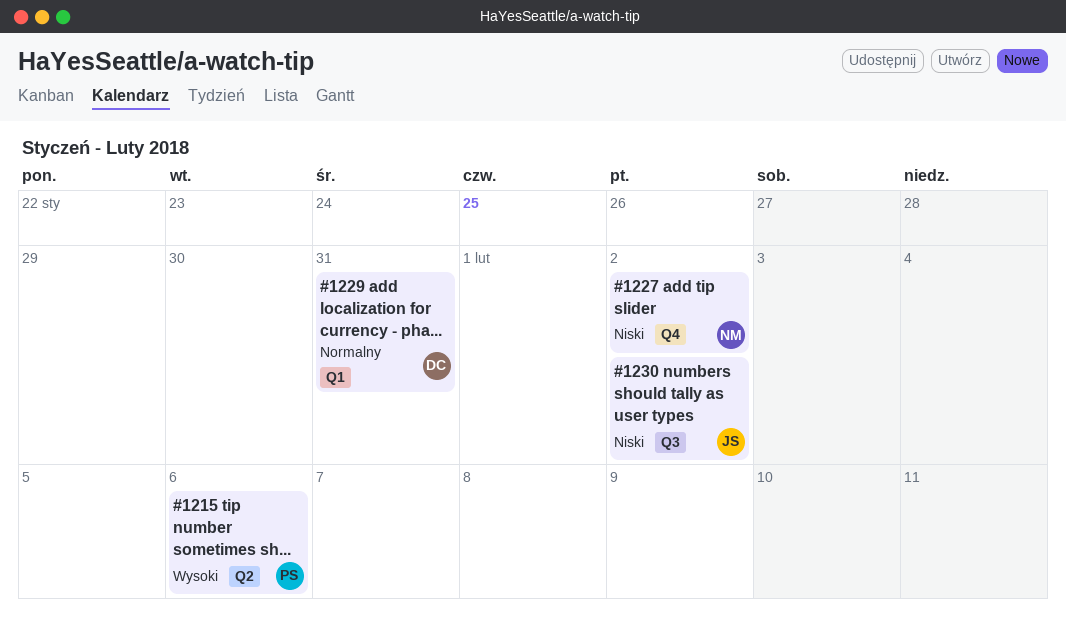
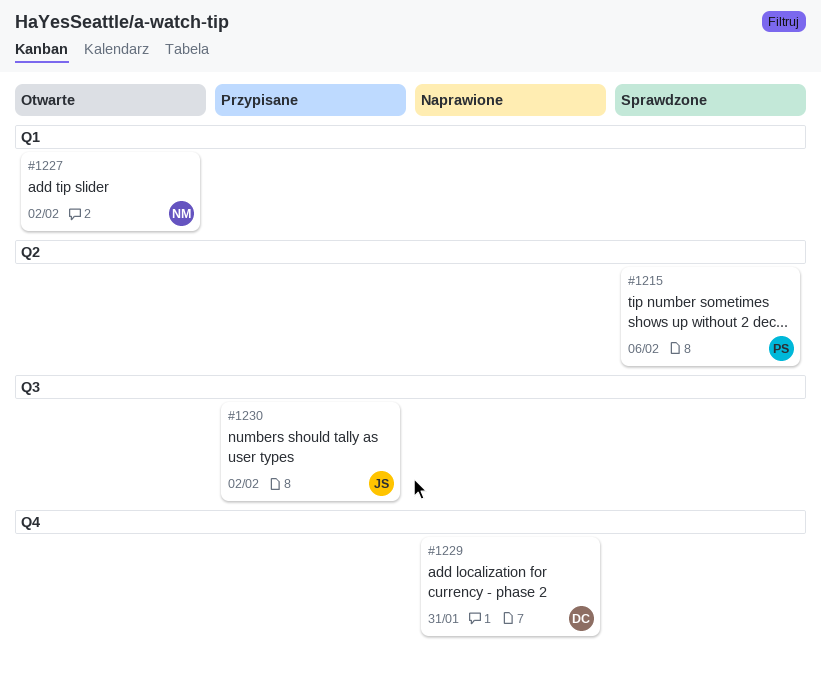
#1227, label: Q4 -> Q1
#1229, label: Q1 -> Q4

